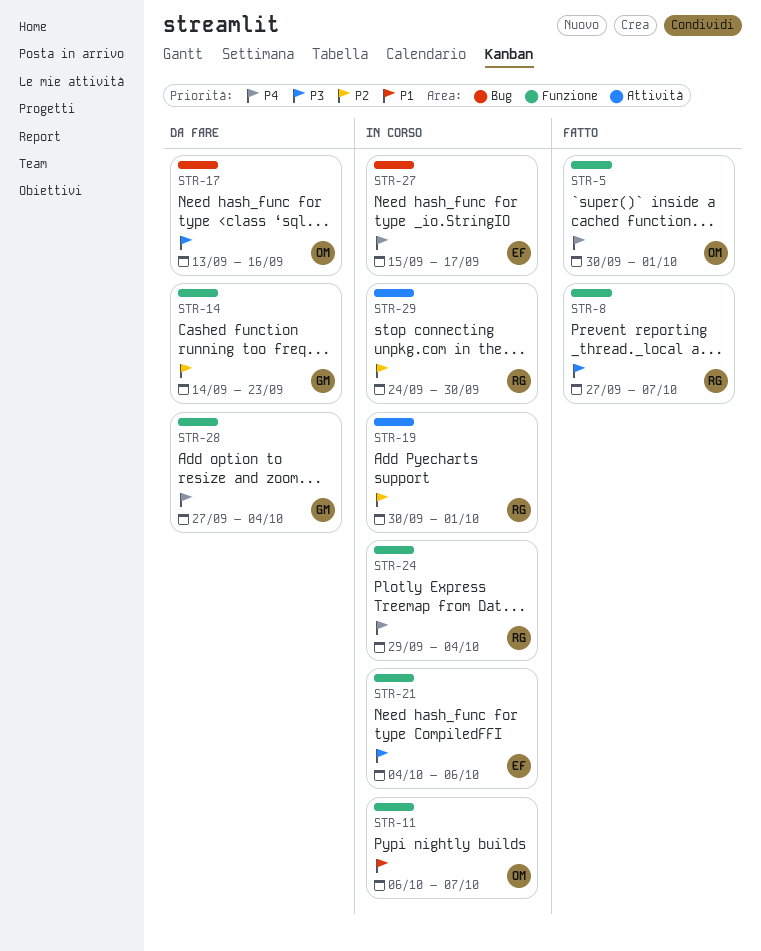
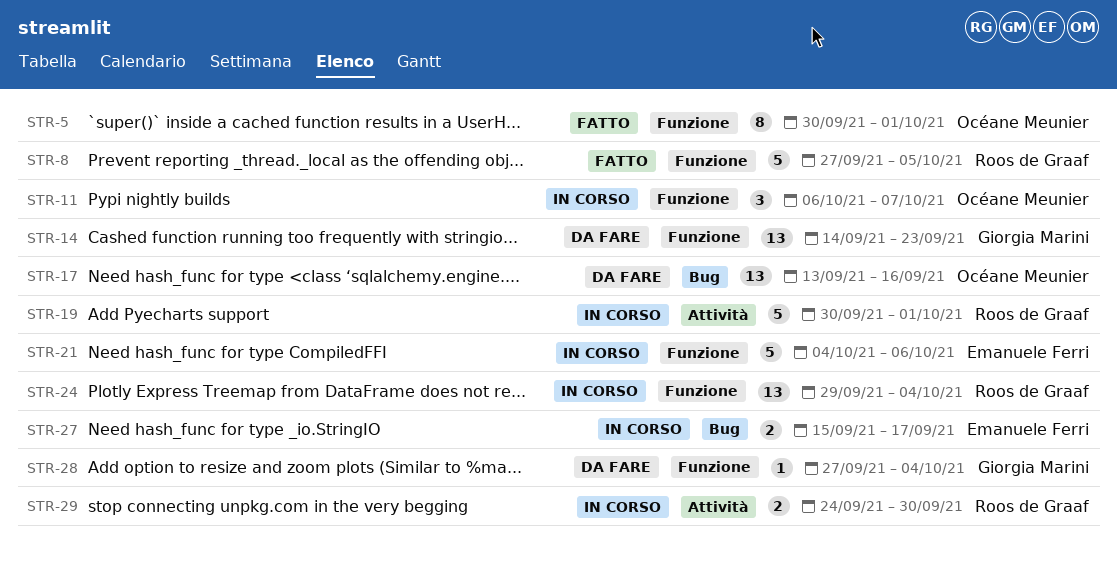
STR-8, due: Oct 7 -> Oct 5

